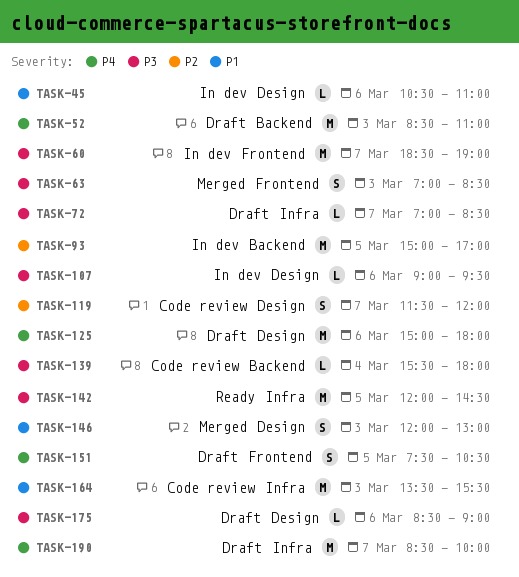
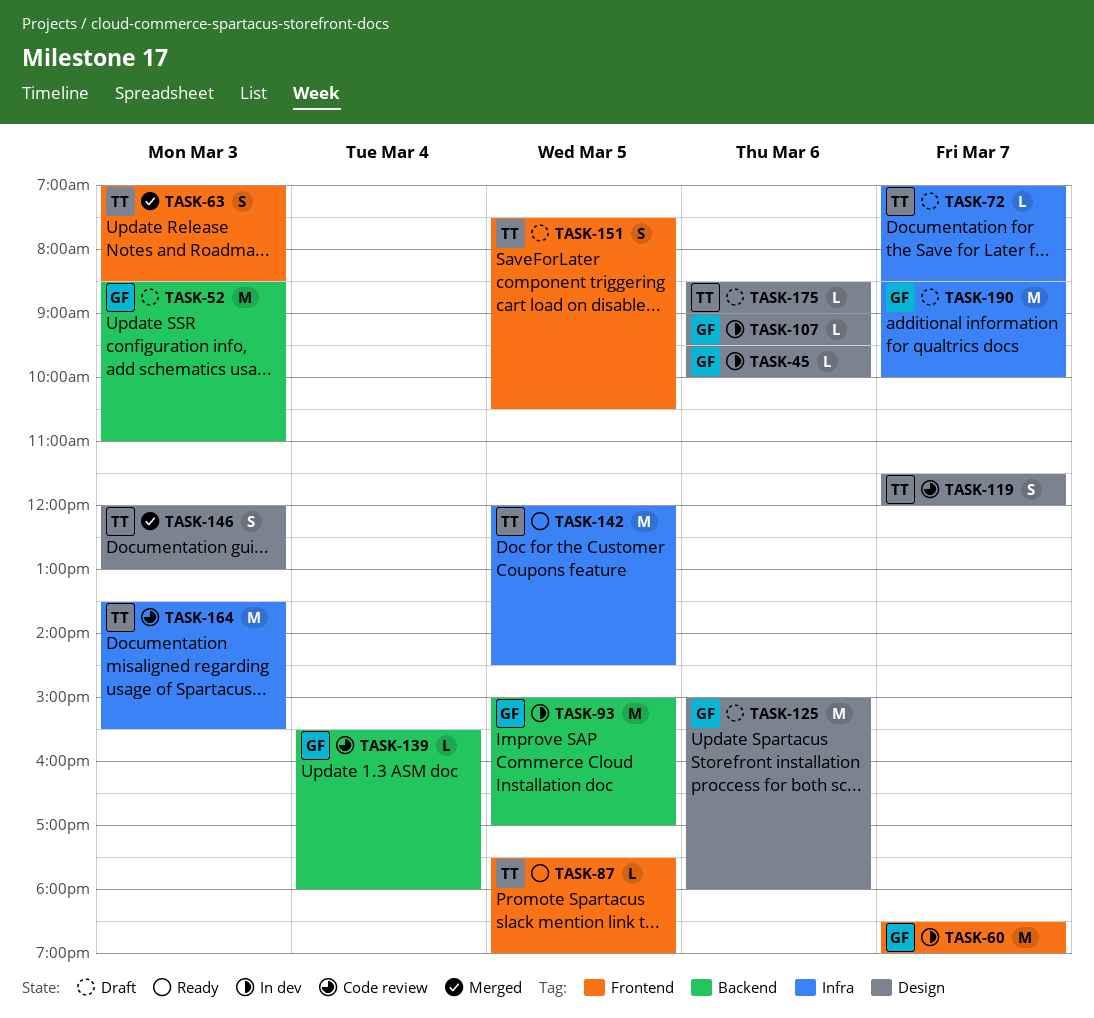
TASK-45, begins: 10:30 -> 09:30
TASK-45, ends: 11:00 -> 10:00
TASK-87: none -> present

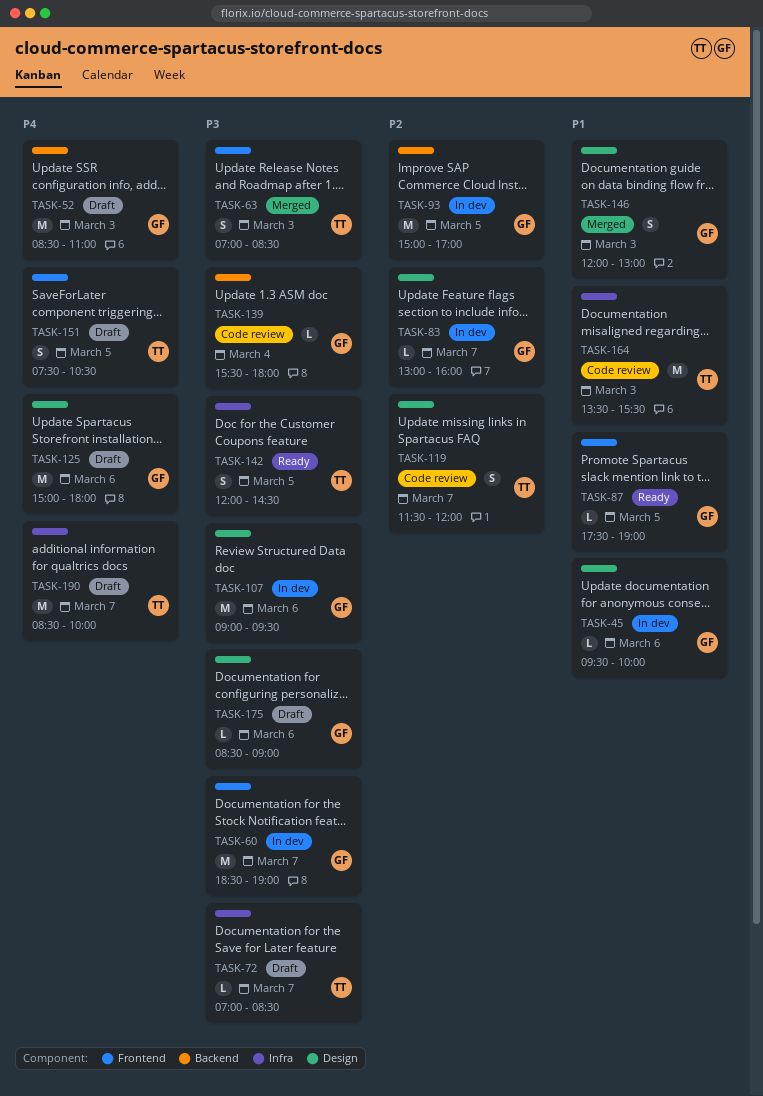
TASK-83: none -> present
TASK-87, owner: TT -> GF
TASK-107, estimate: L -> M
TASK-142, estimate: M -> S
TASK-146, owner: TT -> GF
TASK-175, owner: TT -> GF
TASK-190, owner: GF -> TT

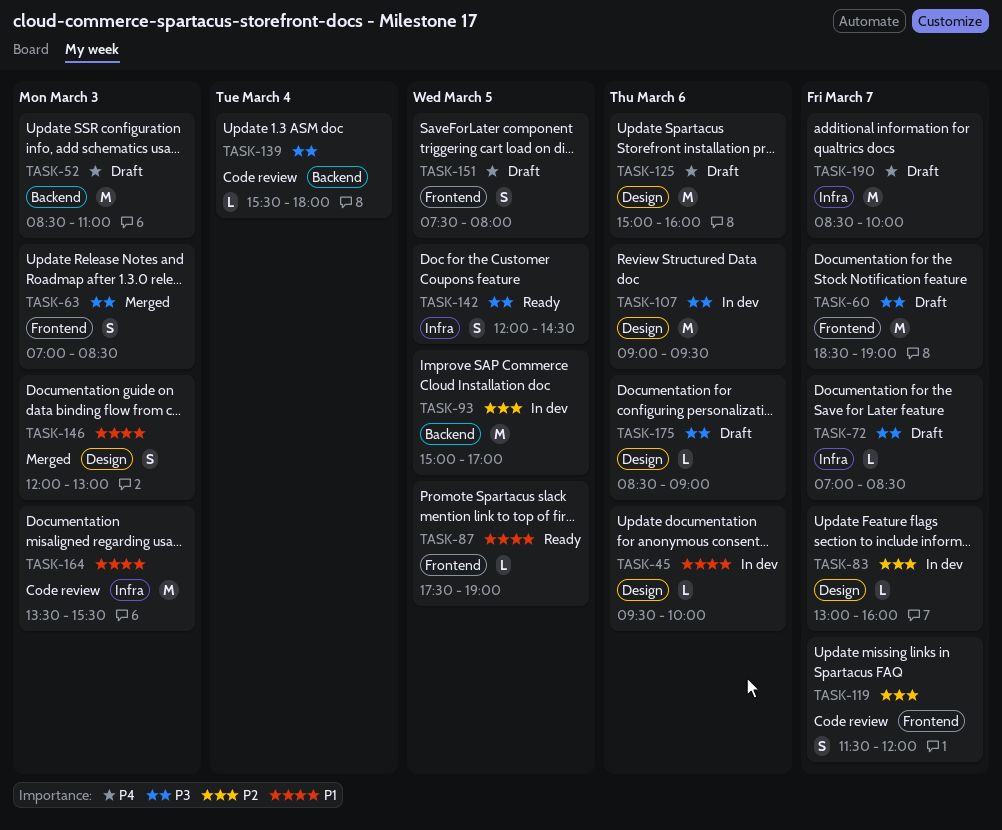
TASK-60, status: In dev -> Draft
TASK-119, label: Design -> Frontend
TASK-125, ends: 18:00 -> 16:00
TASK-151, ends: 10:30 -> 08:00

